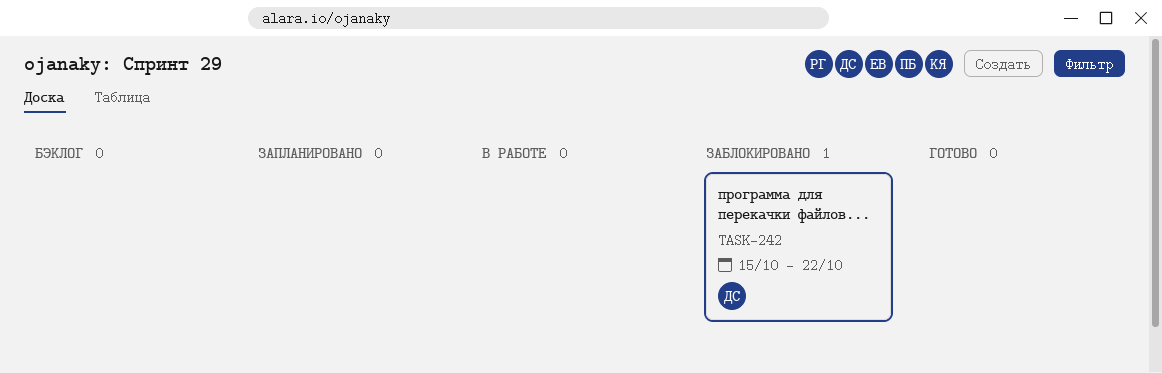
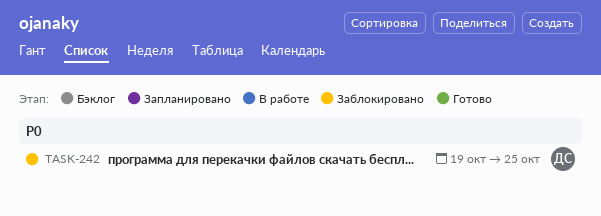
TASK-242, start: Oct 15 -> Oct 19
TASK-242, due: Oct 22 -> Oct 25

